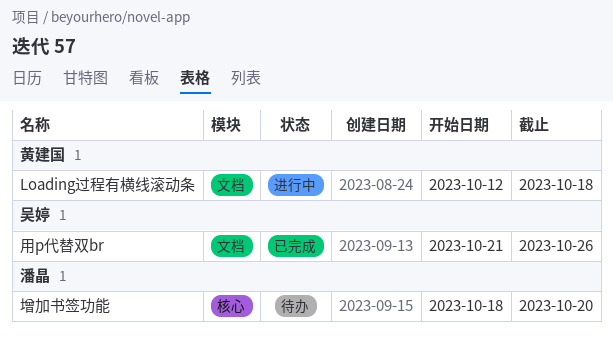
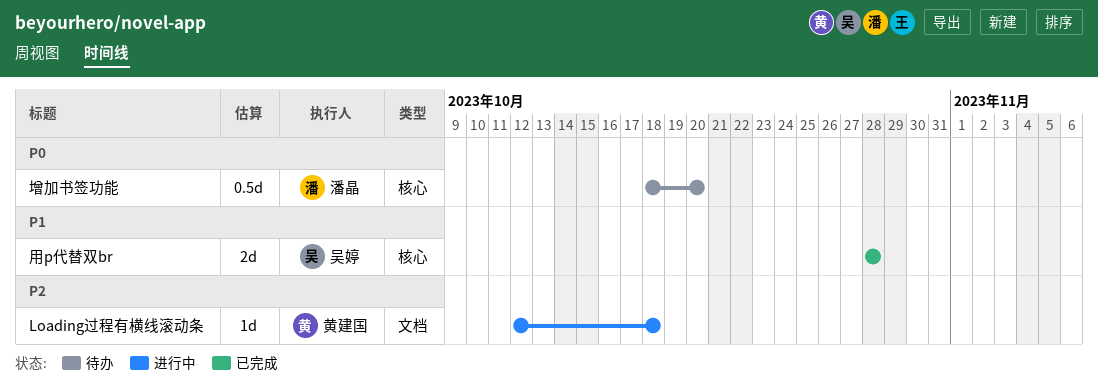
用p代替双br, label: 文档 -> 核心
用p代替双br, start: Oct 21 -> Oct 28
用p代替双br, due: Oct 26 -> Oct 28

